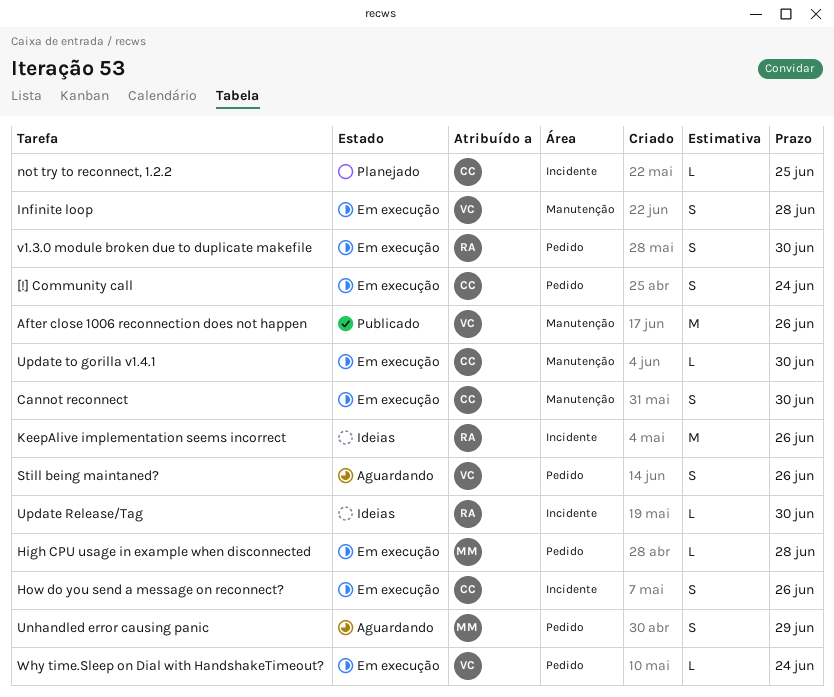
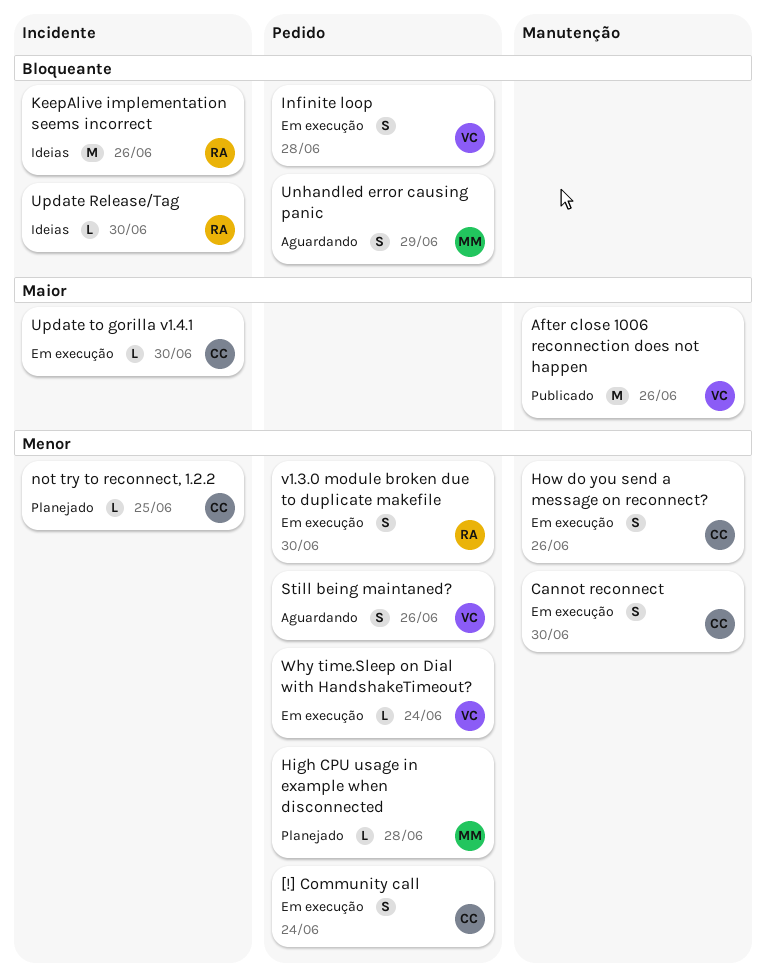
High CPU usage in example when disconnected, status: Em execução -> Planejado
How do you send a message on reconnect?, label: Incidente -> Manutenção
Infinite loop, label: Manutenção -> Pedido
Update to gorilla v1.4.1, label: Manutenção -> Incidente

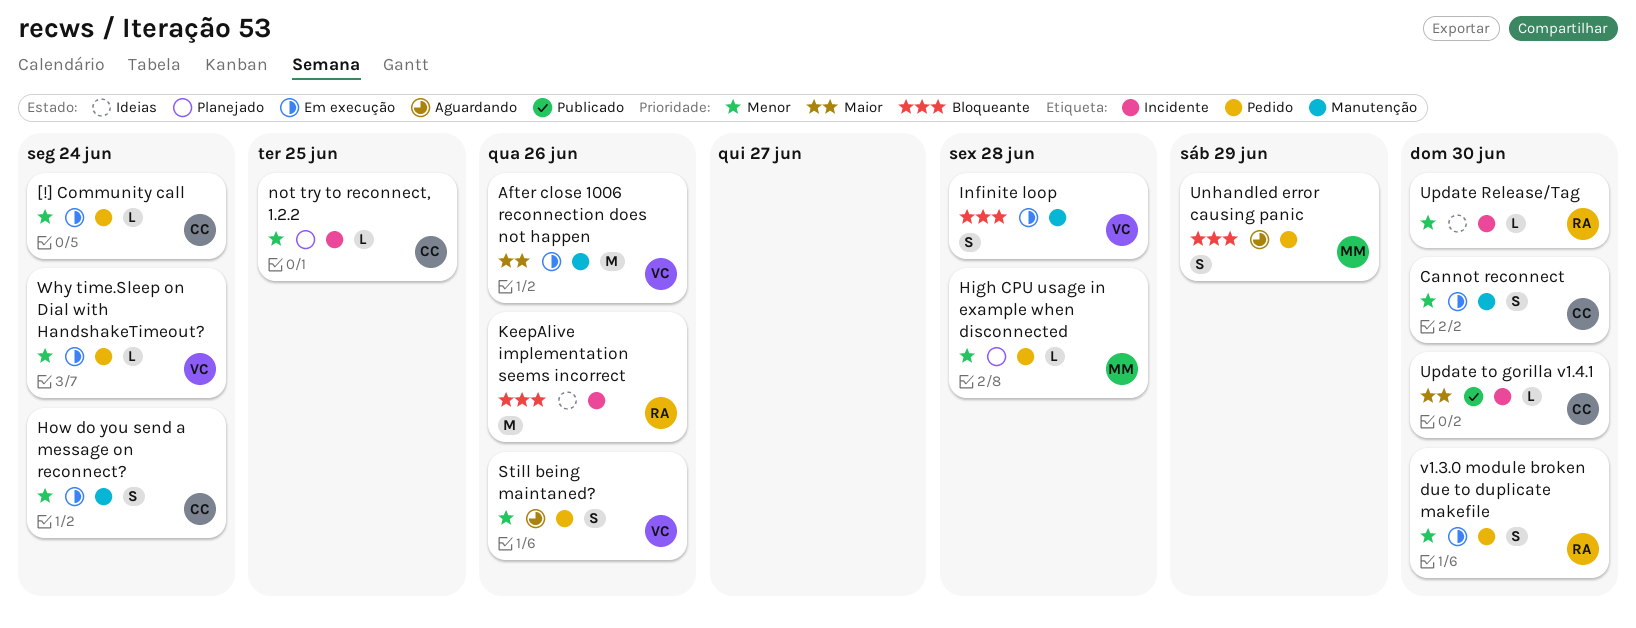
[!] Community call, estimate: S -> L
After close 1006 reconnection does not happen, status: Publicado -> Em execução
How do you send a message on reconnect?, due: Jun 26 -> Jun 24
Infinite loop, label: Pedido -> Manutenção
Update Release/Tag, priority: Bloqueante -> Menor
Update to gorilla v1.4.1, status: Em execução -> Publicado

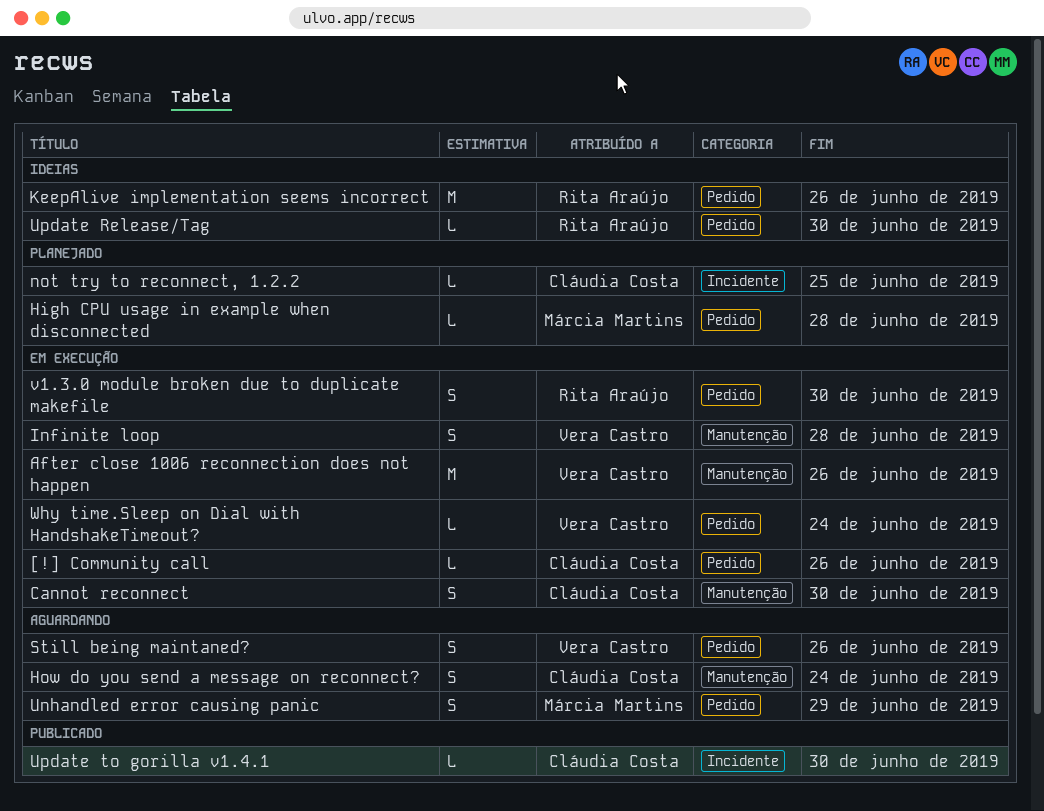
[!] Community call, due: Jun 24 -> Jun 26
How do you send a message on reconnect?, status: Em execução -> Aguardando
KeepAlive implementation seems incorrect, label: Incidente -> Pedido
Update Release/Tag, label: Incidente -> Pedido

